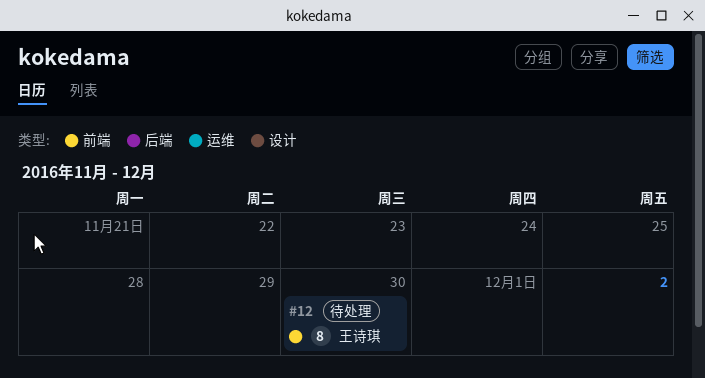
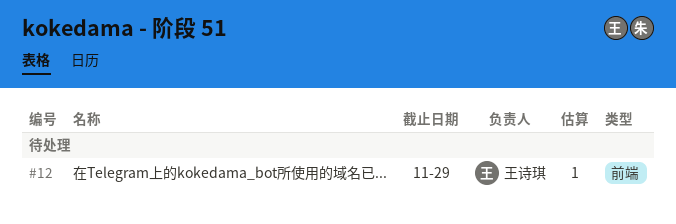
#12, estimate: 8 -> 1
#12, due: Nov 30 -> Nov 29

